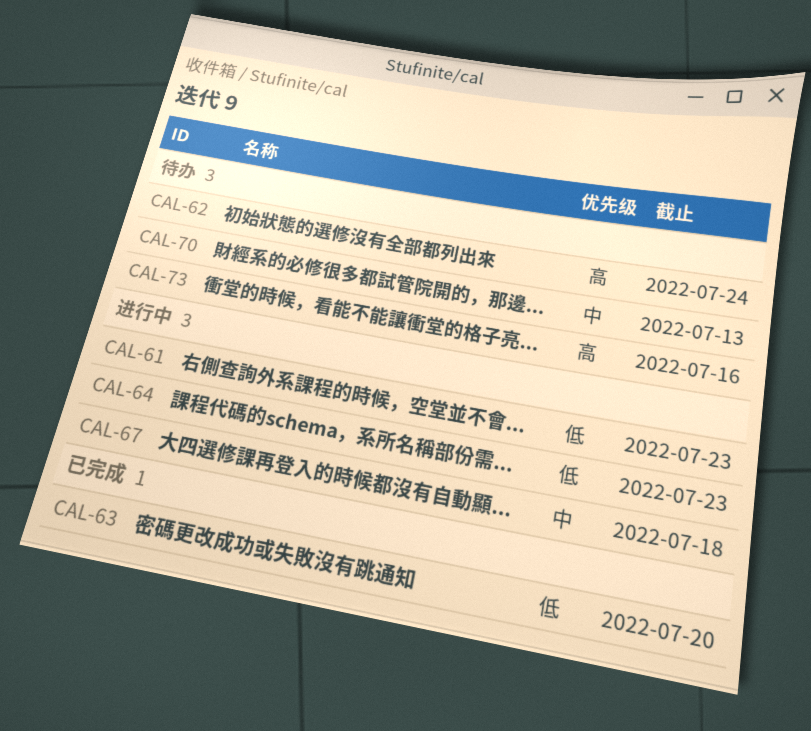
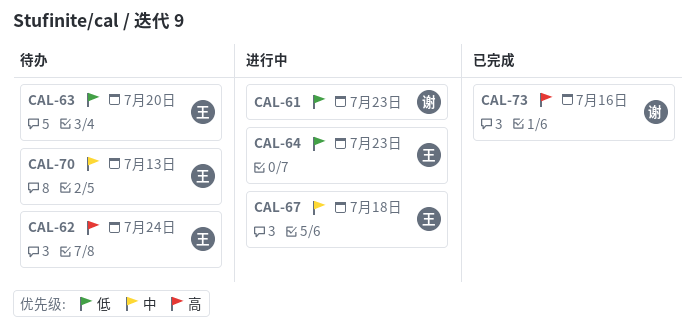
CAL-63, status: 已完成 -> 待办
CAL-73, status: 待办 -> 已完成

